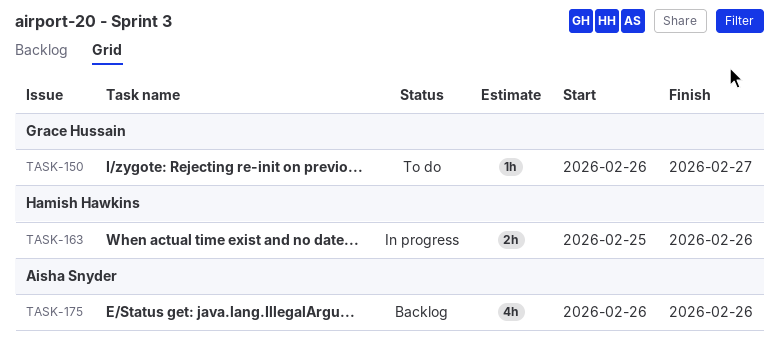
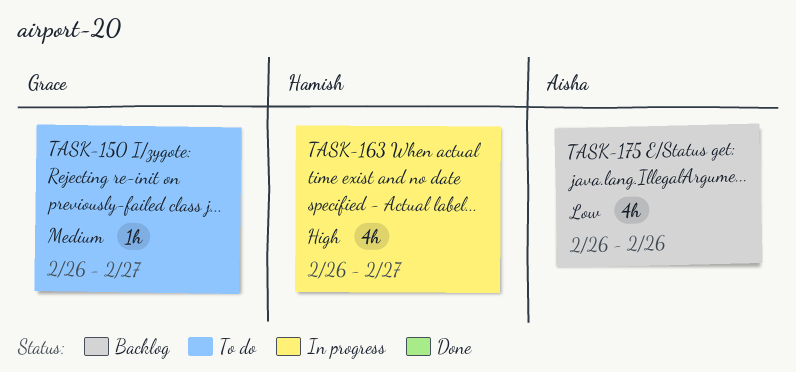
TASK-163, estimate: 2h -> 4h
TASK-163, start: Feb 25 -> Feb 26
TASK-163, due: Feb 26 -> Feb 27

